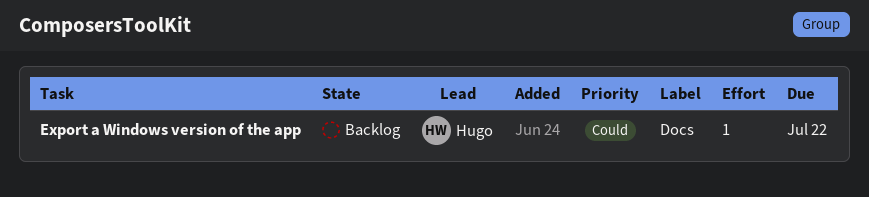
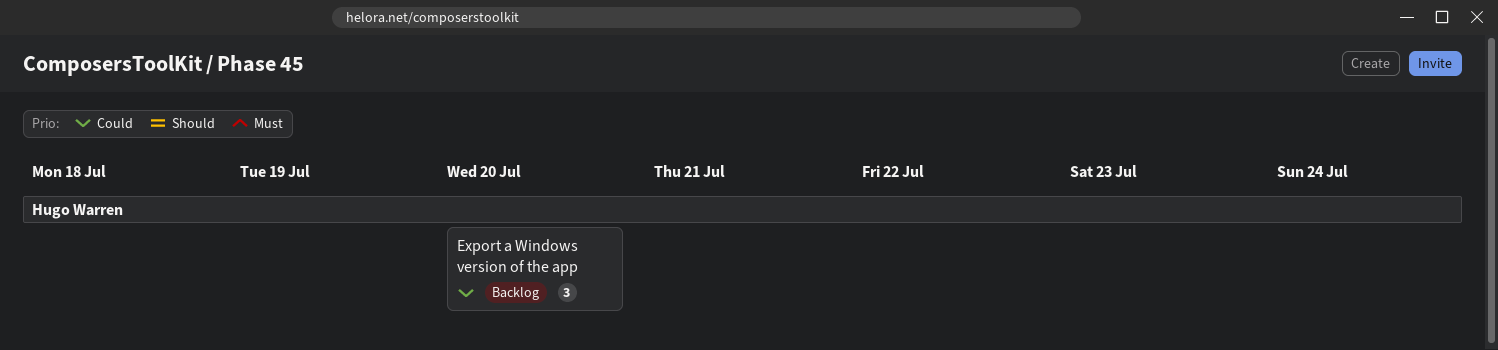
Export a Windows version of the app, estimate: 1 -> 3
Export a Windows version of the app, due: Jul 22 -> Jul 20

